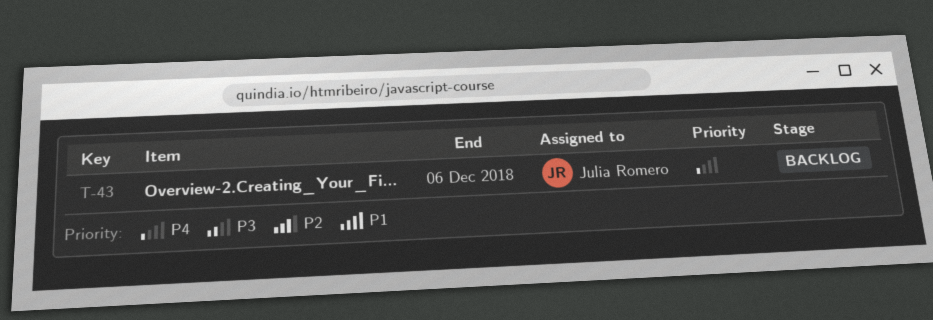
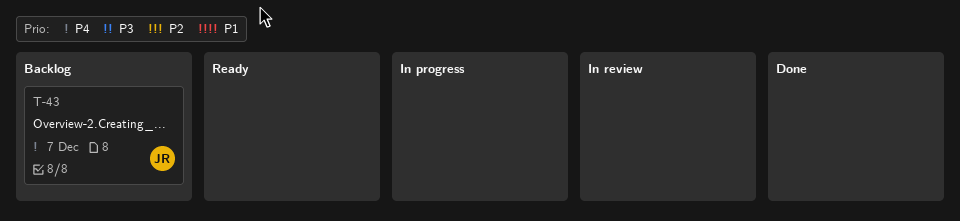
T-43, due: Dec 6 -> Dec 7

